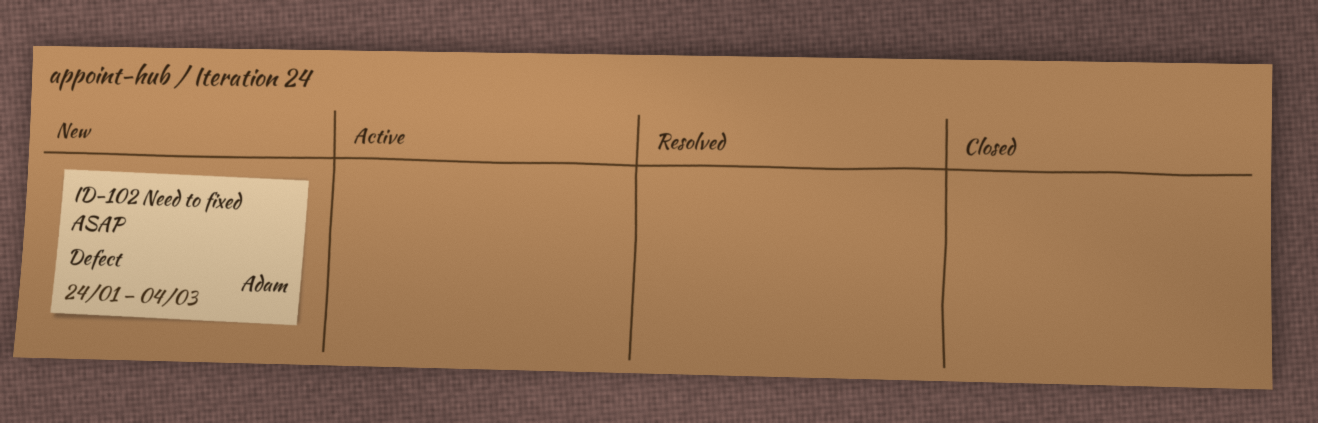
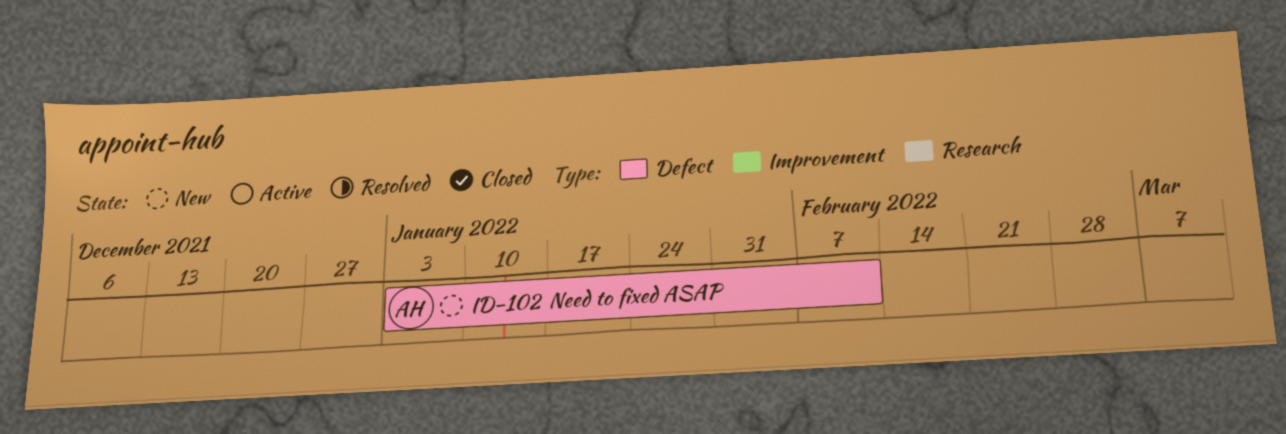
ID-102, start: Jan 24 -> Jan 3
ID-102, due: Mar 4 -> Feb 11

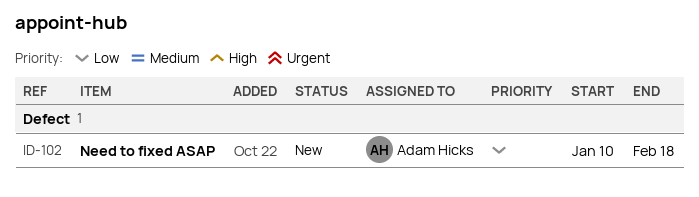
ID-102, start: Jan 3 -> Jan 10
ID-102, due: Feb 11 -> Feb 18

